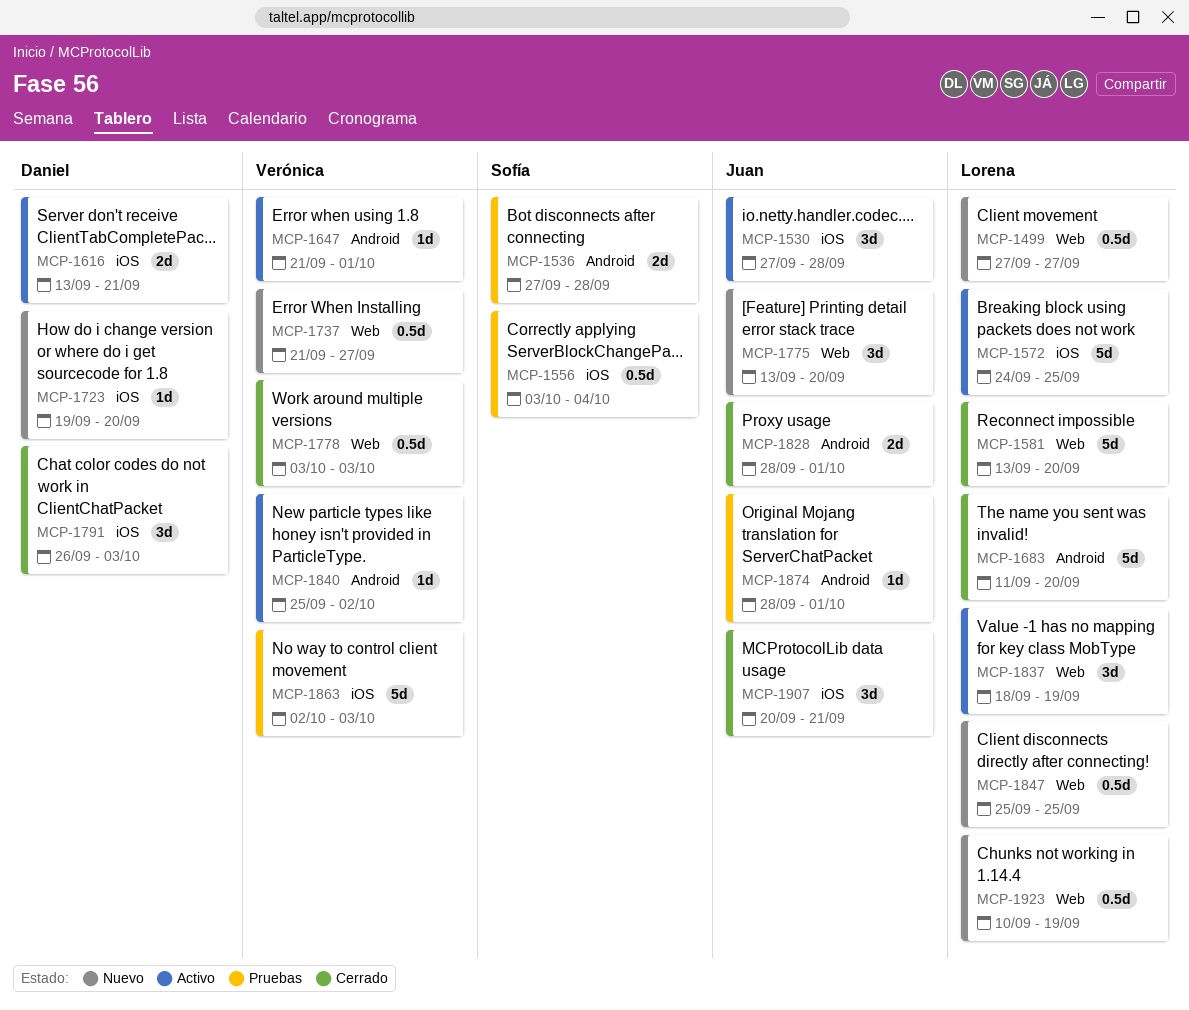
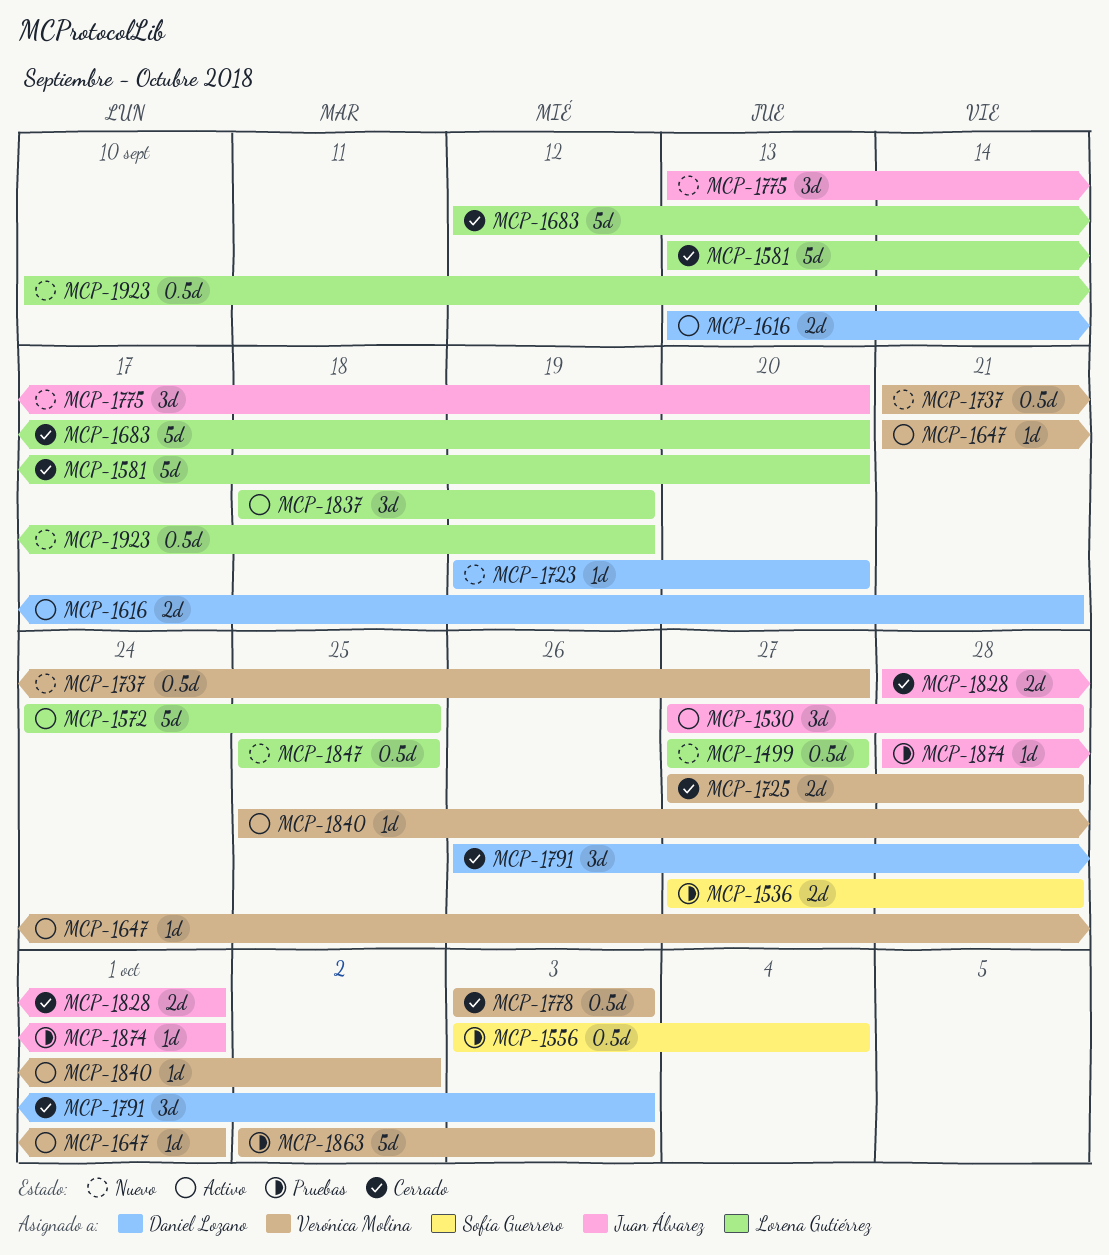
MCP-1683, start: Sep 11 -> Sep 12
MCP-1725: none -> present
MCP-1907: present -> none

